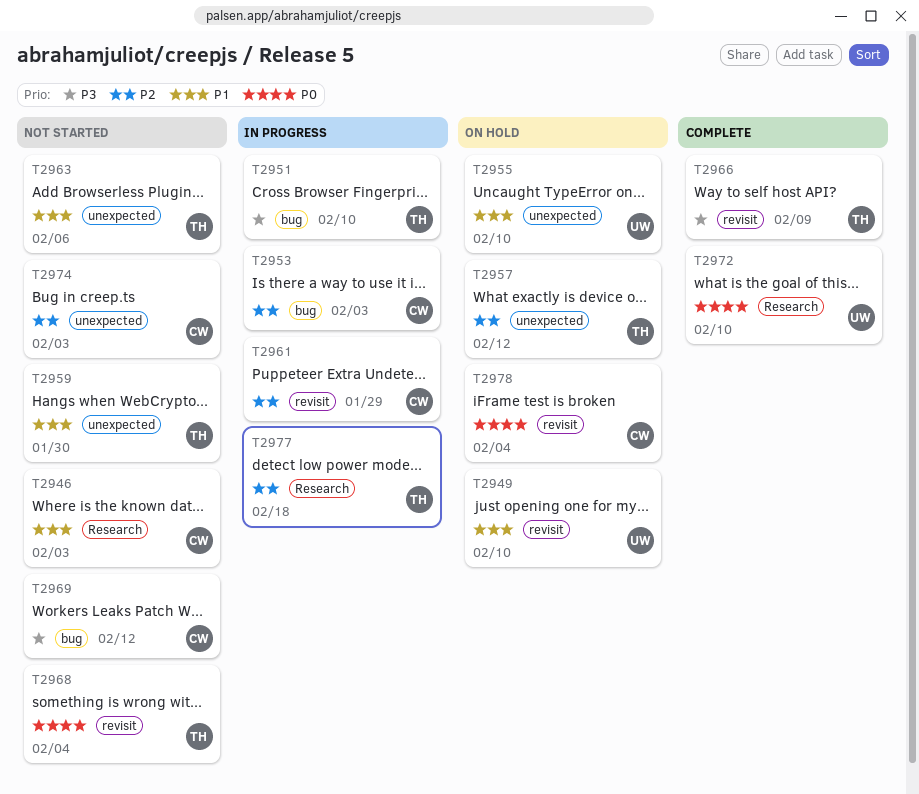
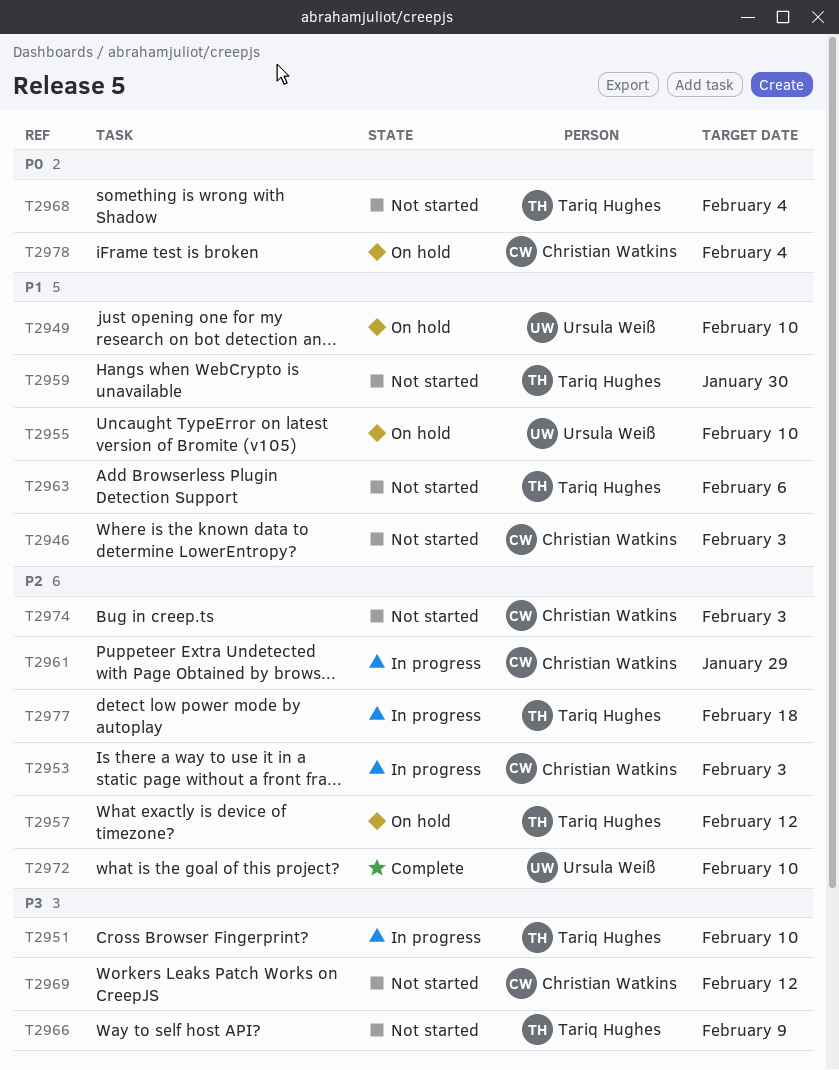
T2966, status: Complete -> Not started
T2972, priority: P0 -> P2

